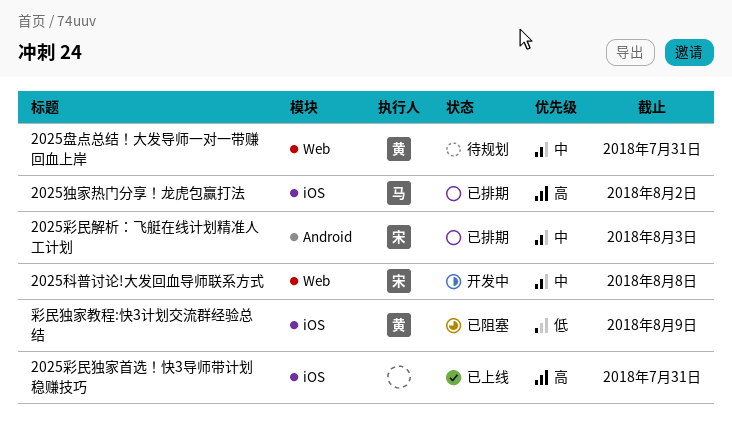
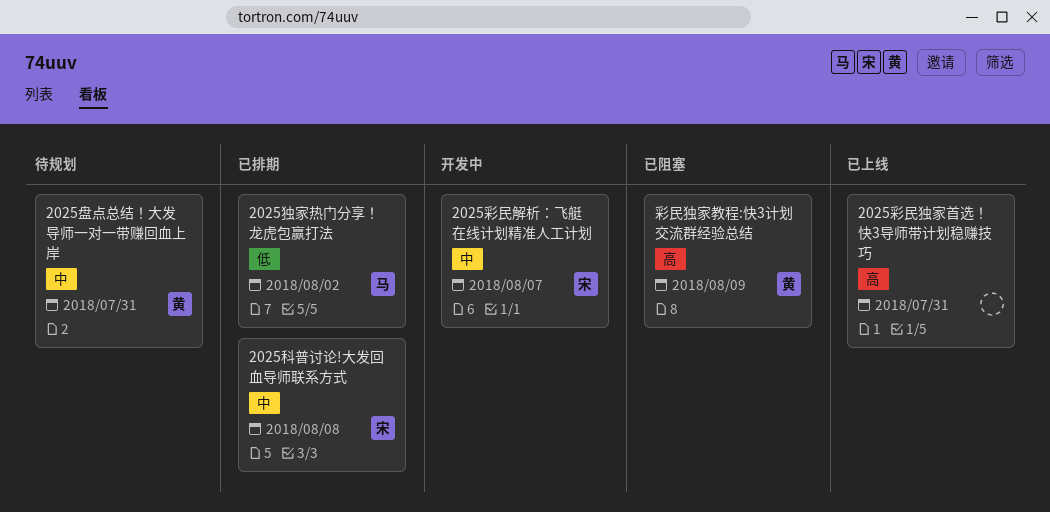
2025彩民解析：飞艇在线计划精准人工计划, status: 已排期 -> 开发中
2025彩民解析：飞艇在线计划精准人工计划, due: Aug 3 -> Aug 7
2025独家热门分享！龙虎包赢打法, priority: 高 -> 低
2025科普讨论!大发回血导师联系方式, status: 开发中 -> 已排期
彩民独家教程:快3计划交流群经验总结, priority: 低 -> 高

